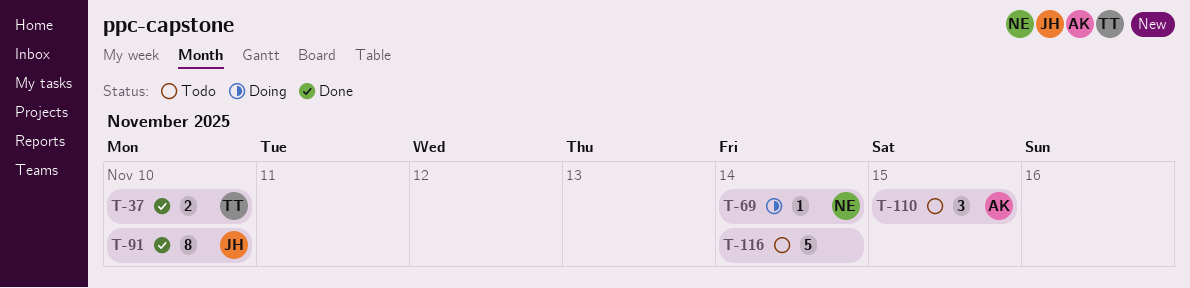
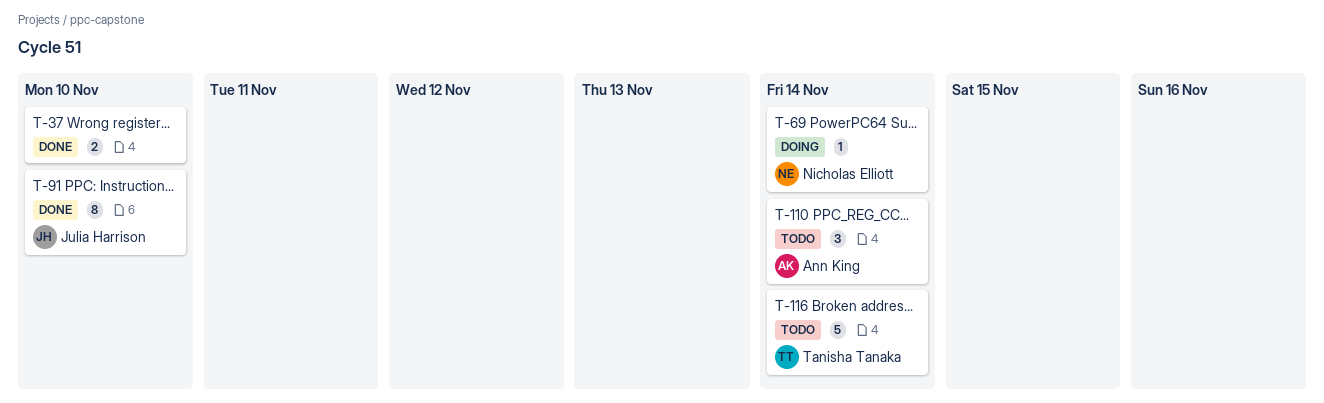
T-37, owner: Tanisha Tanaka -> none
T-110, due: Nov 15 -> Nov 14
T-116, owner: none -> Tanisha Tanaka

